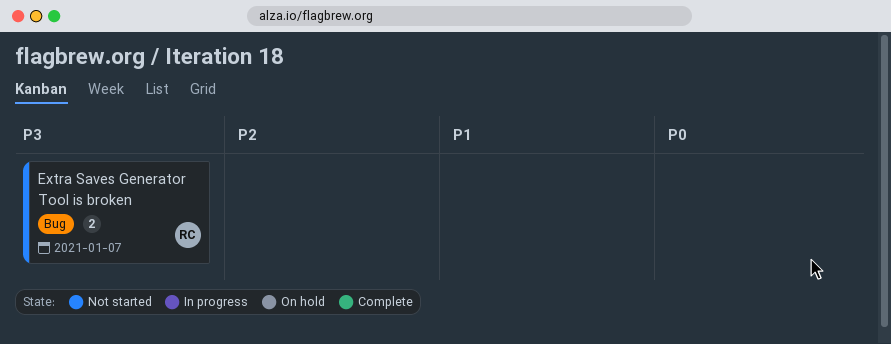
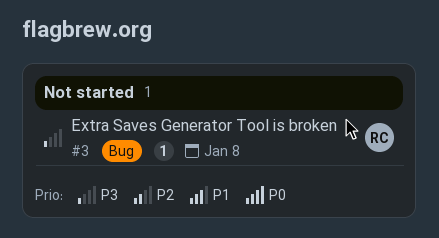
Extra Saves Generator Tool is broken, estimate: 2 -> 1
Extra Saves Generator Tool is broken, due: Jan 7 -> Jan 8

